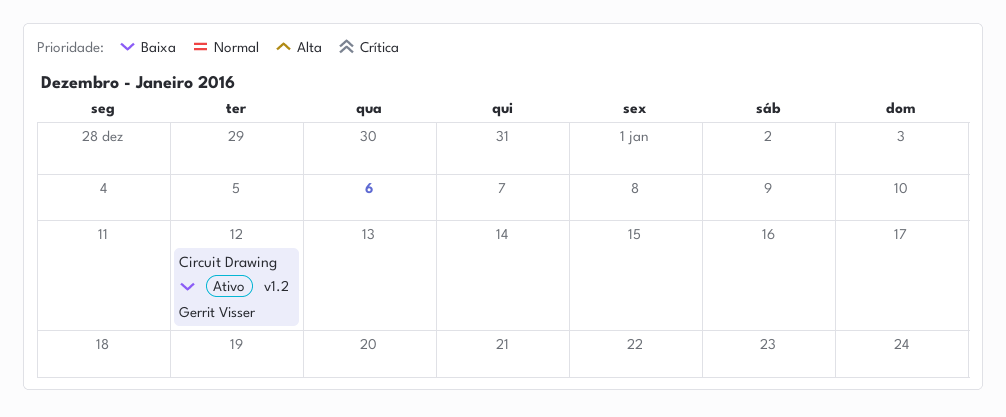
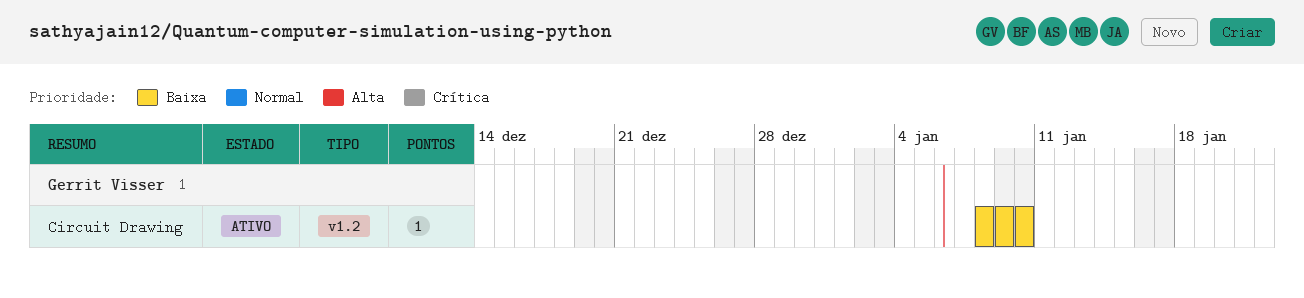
Circuit Drawing, due: Jan 12 -> Jan 10

